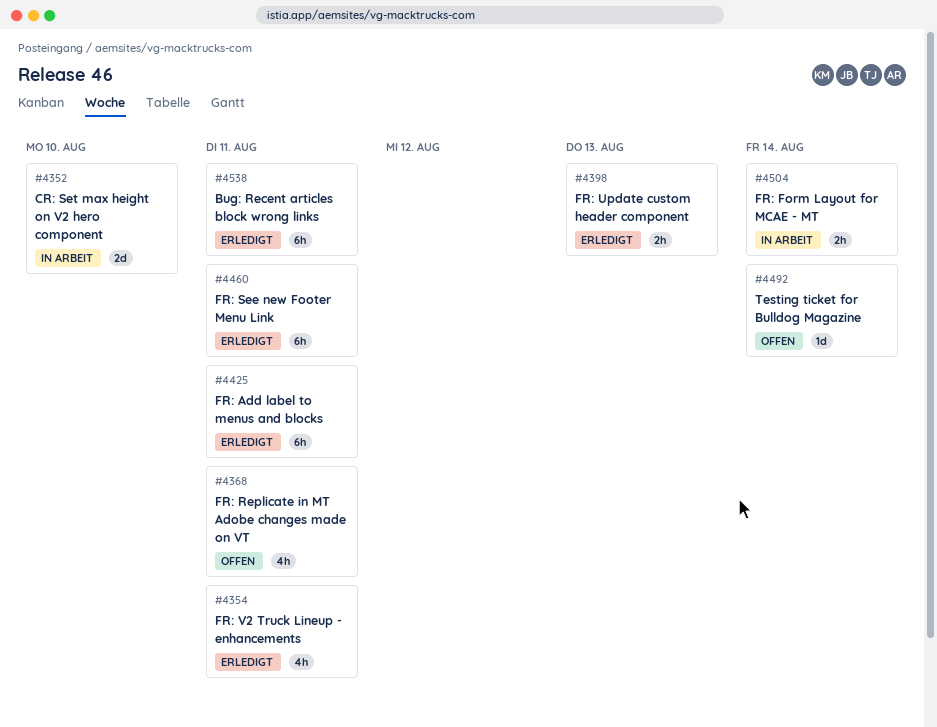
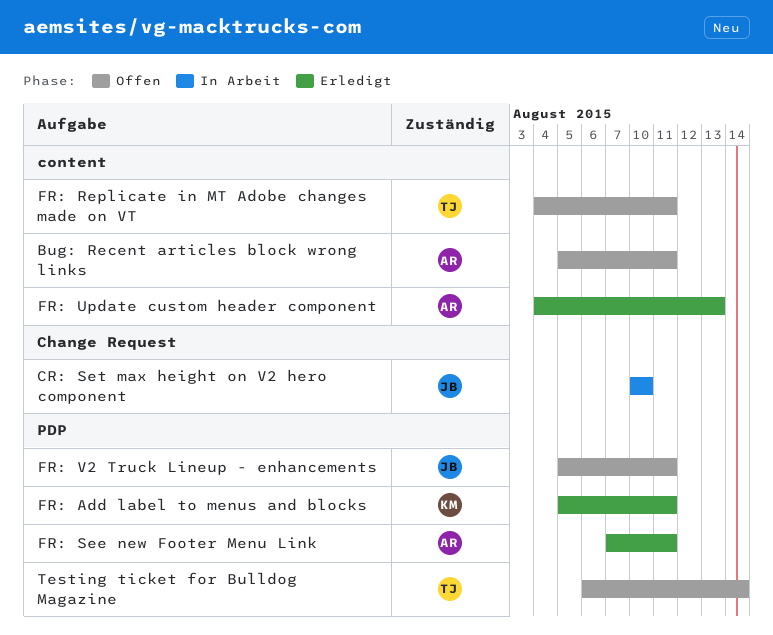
Bug: Recent articles block wrong links, status: Erledigt -> Offen
FR: Form Layout for MCAE - MT: present -> none
FR: V2 Truck Lineup - enhancements, status: Erledigt -> Offen

